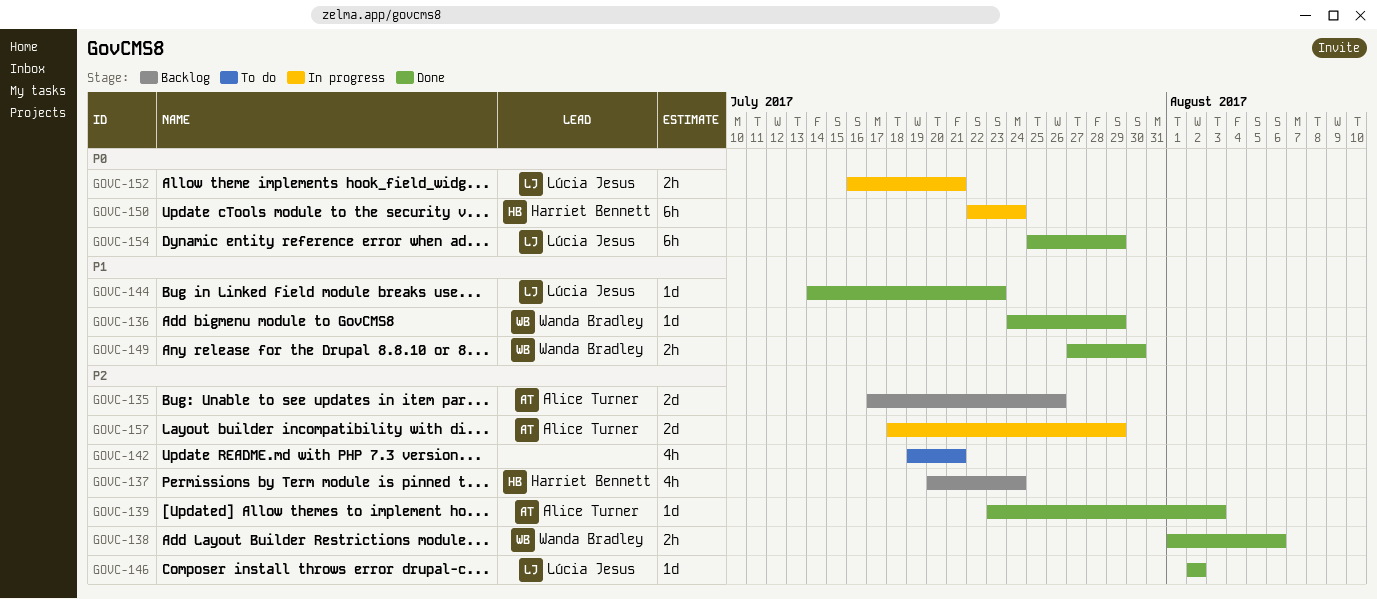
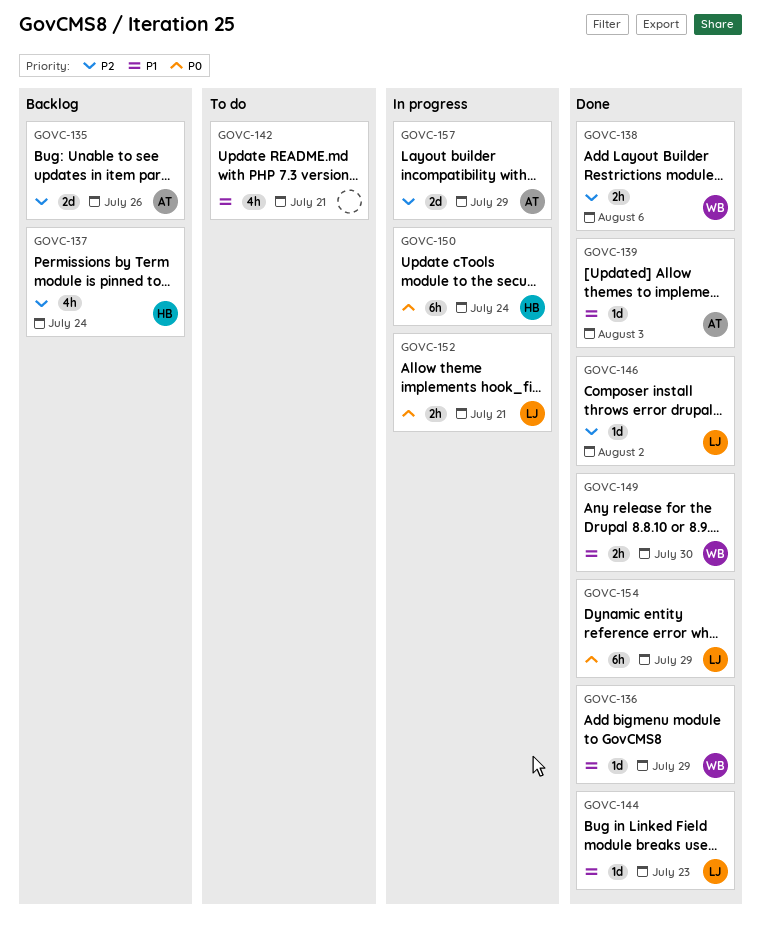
GOVC-139, priority: P2 -> P1
GOVC-142, priority: P2 -> P1

